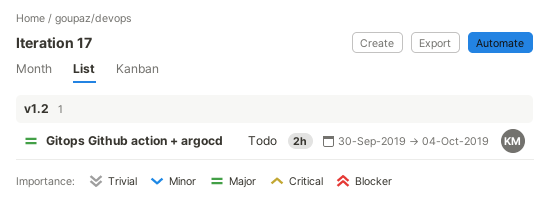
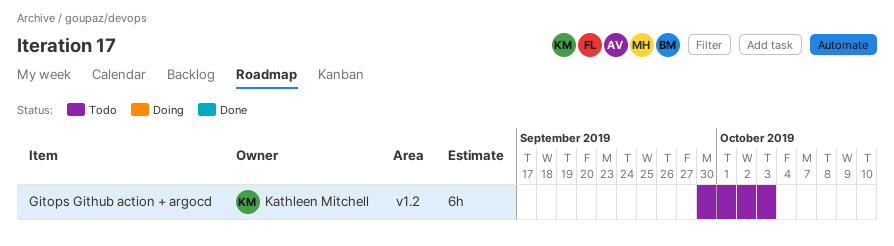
Gitops Github action + argocd, estimate: 2h -> 6h
Gitops Github action + argocd, due: Oct 4 -> Oct 3

